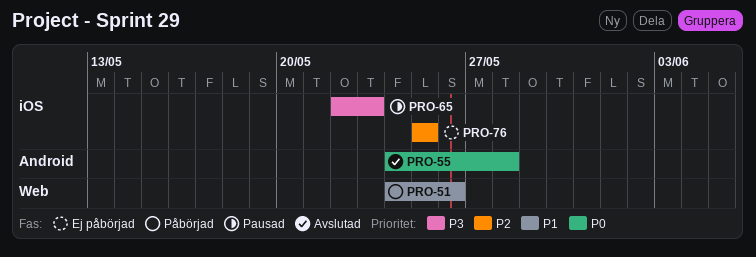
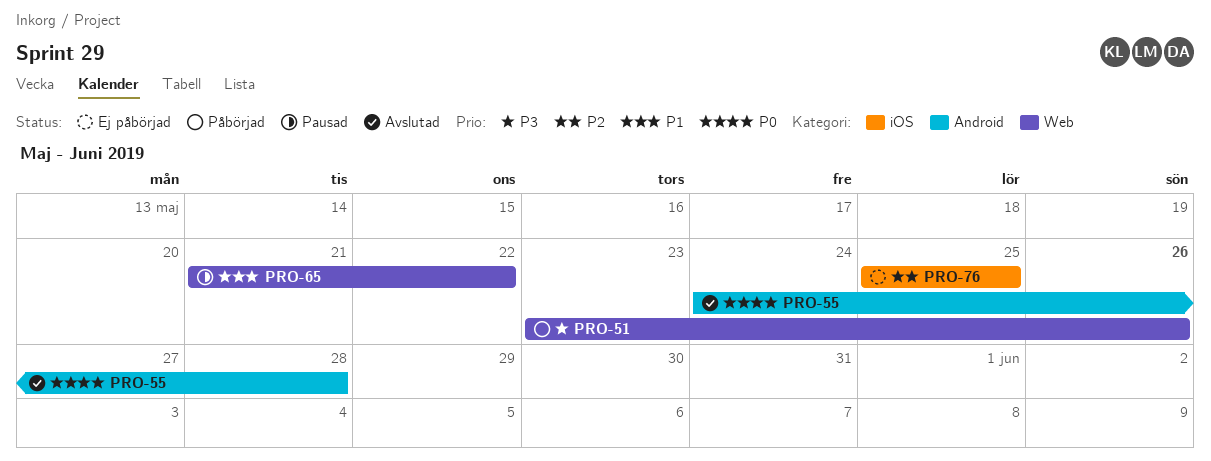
PRO-51, priority: P1 -> P3
PRO-51, start: May 24 -> May 23
PRO-65, priority: P3 -> P1
PRO-65, label: iOS -> Web
PRO-65, start: May 22 -> May 21
PRO-65, due: May 23 -> May 22

